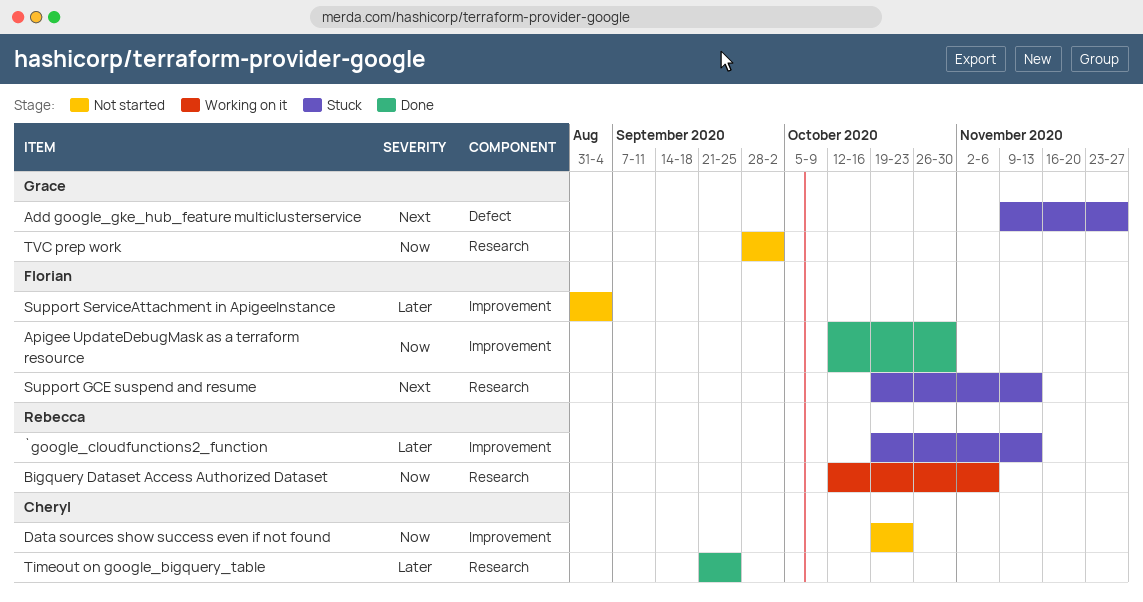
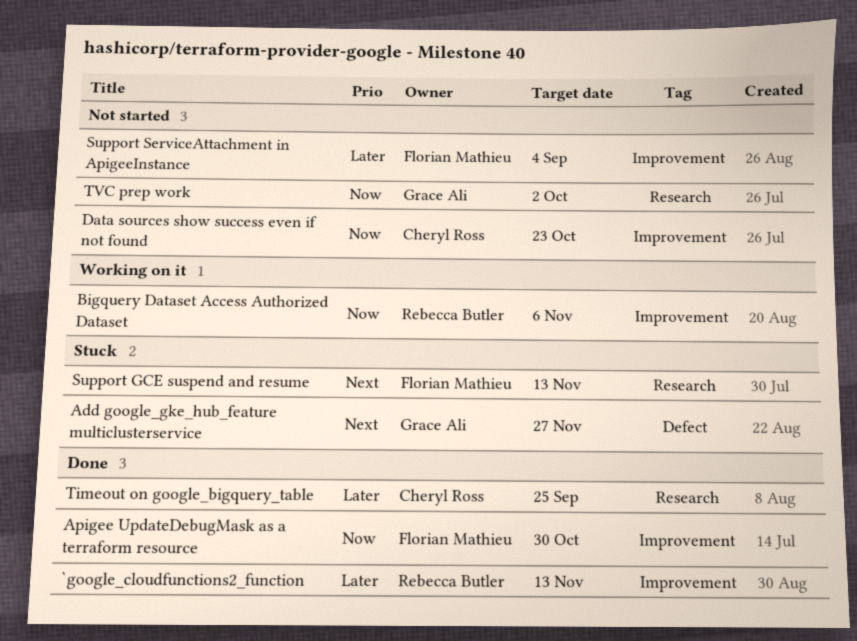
`google_cloudfunctions2_function, status: Stuck -> Done
Bigquery Dataset Access Authorized Dataset, label: Research -> Improvement

